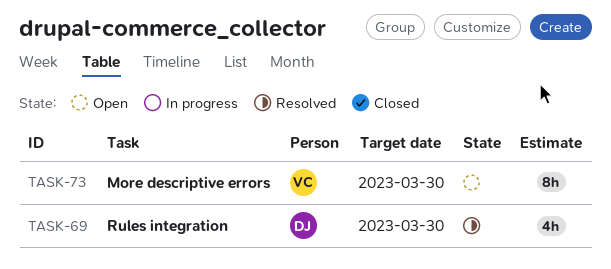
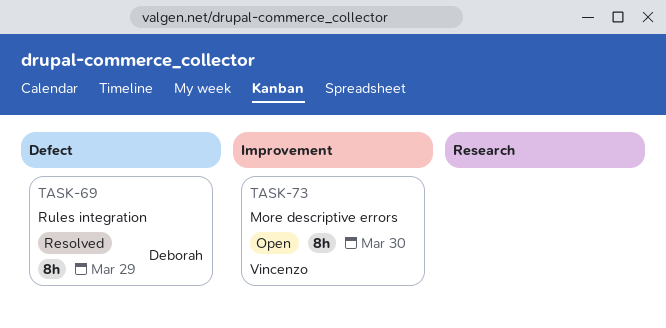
TASK-69, estimate: 4h -> 8h
TASK-69, due: Mar 30 -> Mar 29

